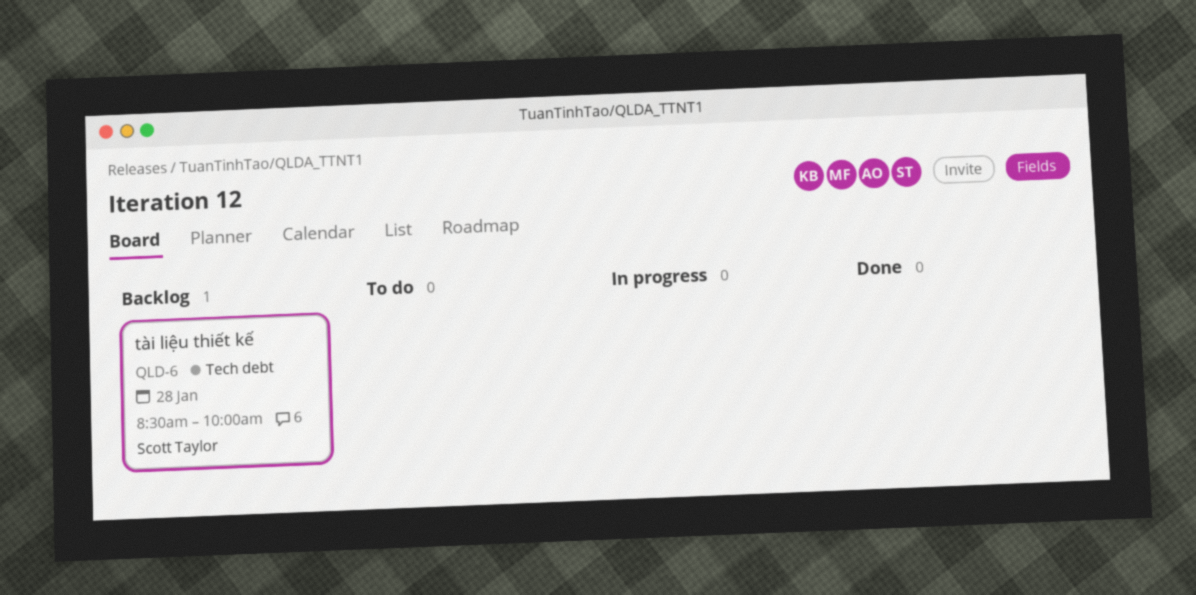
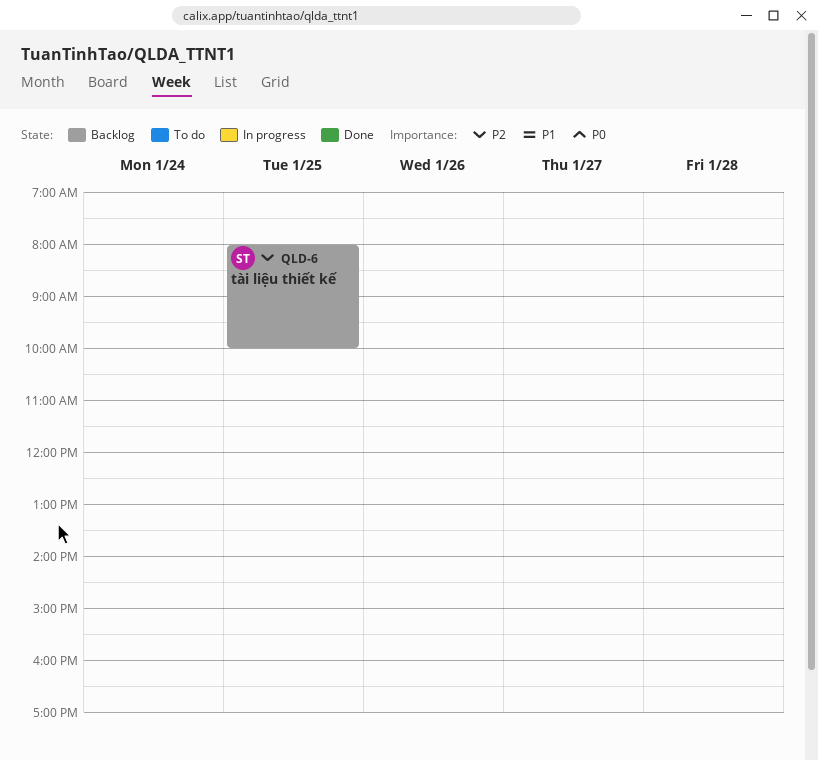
QLD-6, day: Jan 28 -> Jan 25
QLD-6, begins: 08:30 -> 08:00

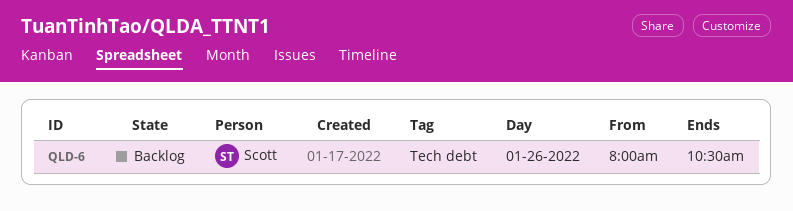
QLD-6, day: Jan 25 -> Jan 26
QLD-6, ends: 10:00 -> 10:30

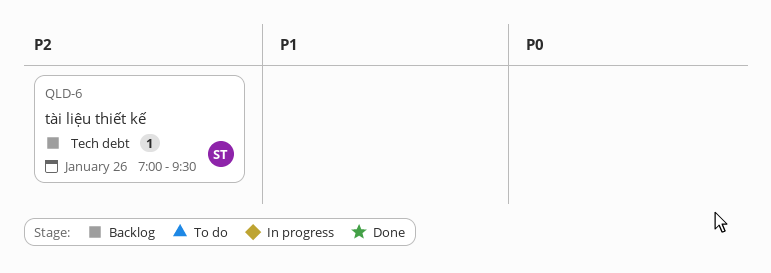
QLD-6, begins: 08:00 -> 07:00
QLD-6, ends: 10:30 -> 09:30

